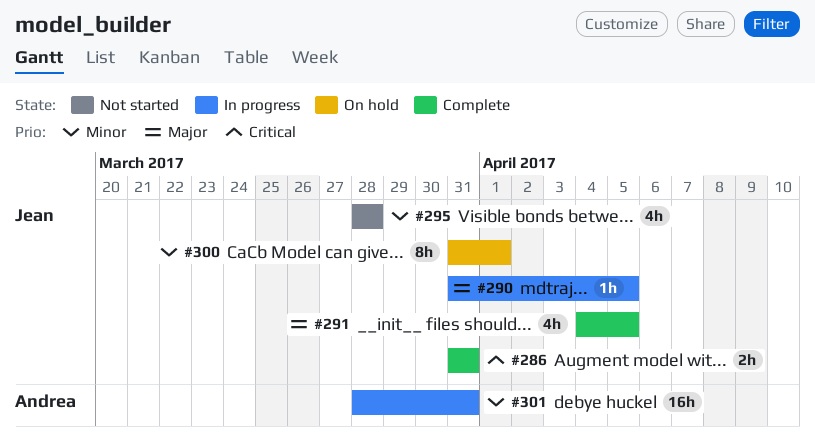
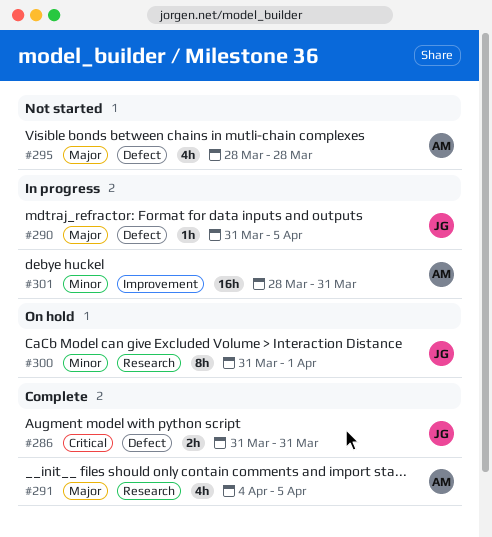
#291, owner: Jean -> Andrea
#295, owner: Jean -> Andrea
#295, priority: Minor -> Major

